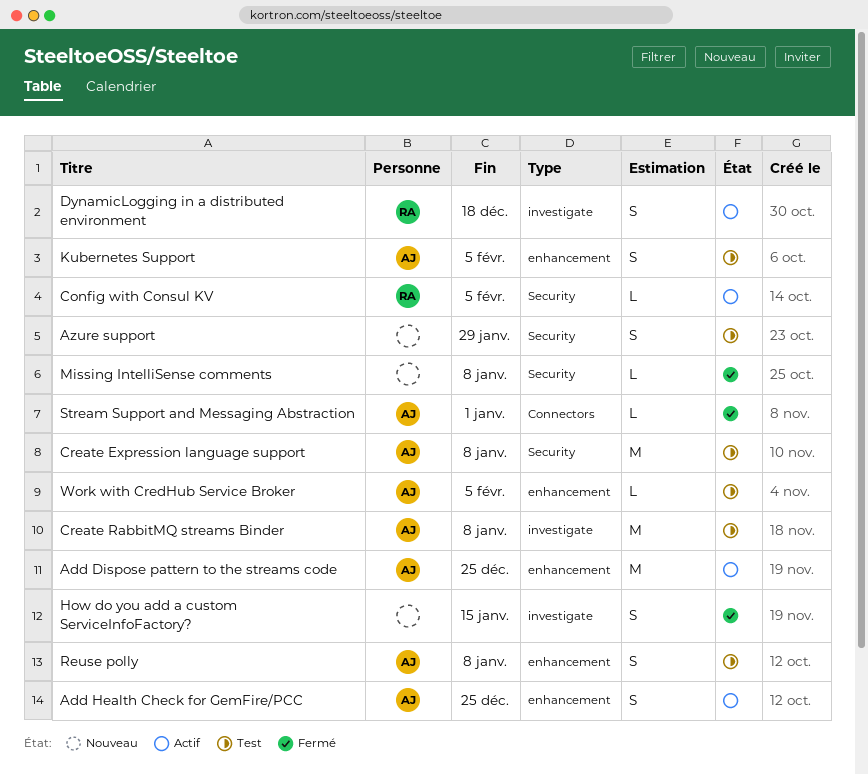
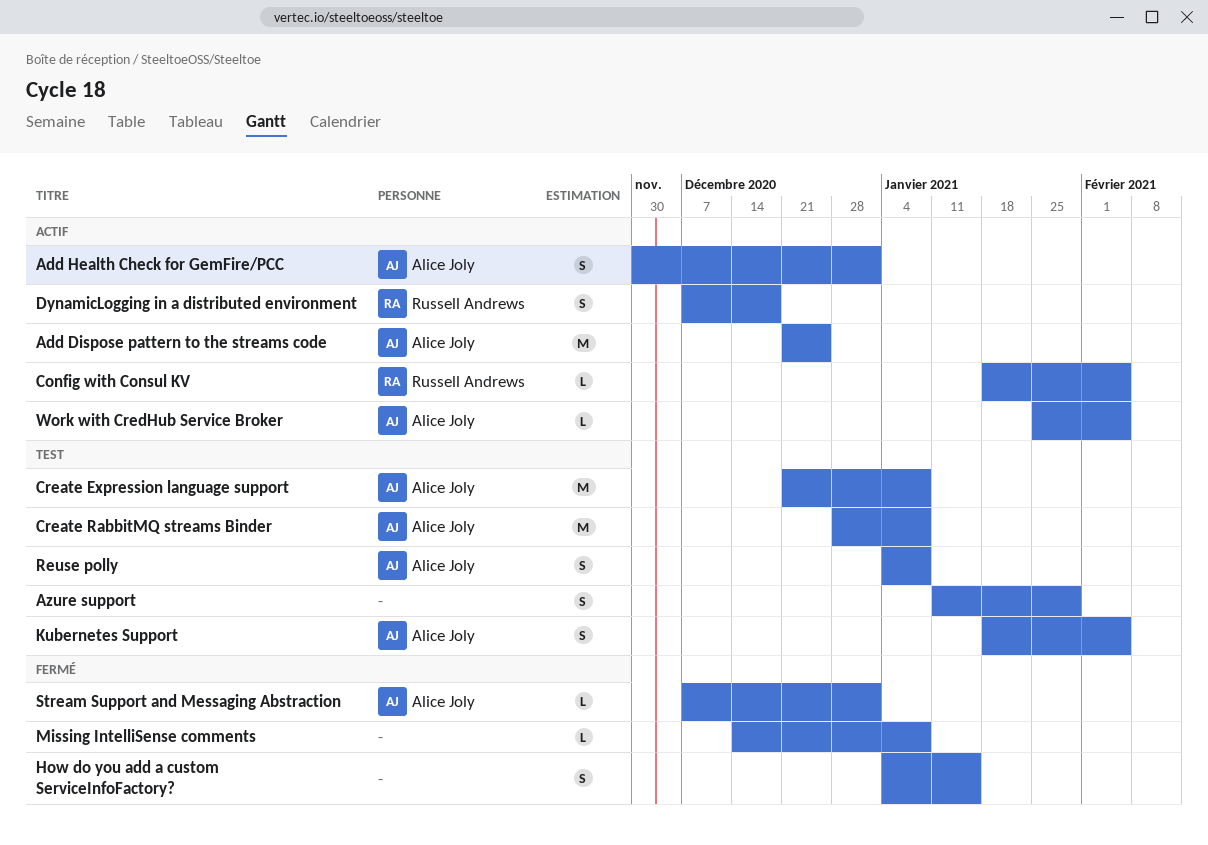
Add Health Check for GemFire/PCC, due: Dec 25 -> Jan 1
Work with CredHub Service Broker, status: Test -> Actif

